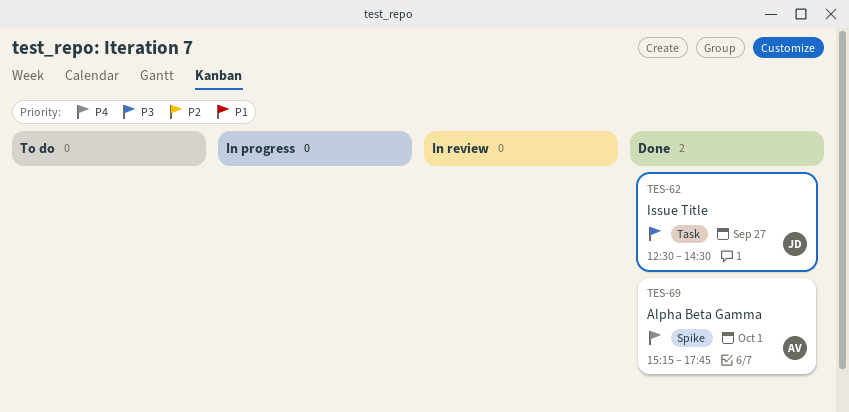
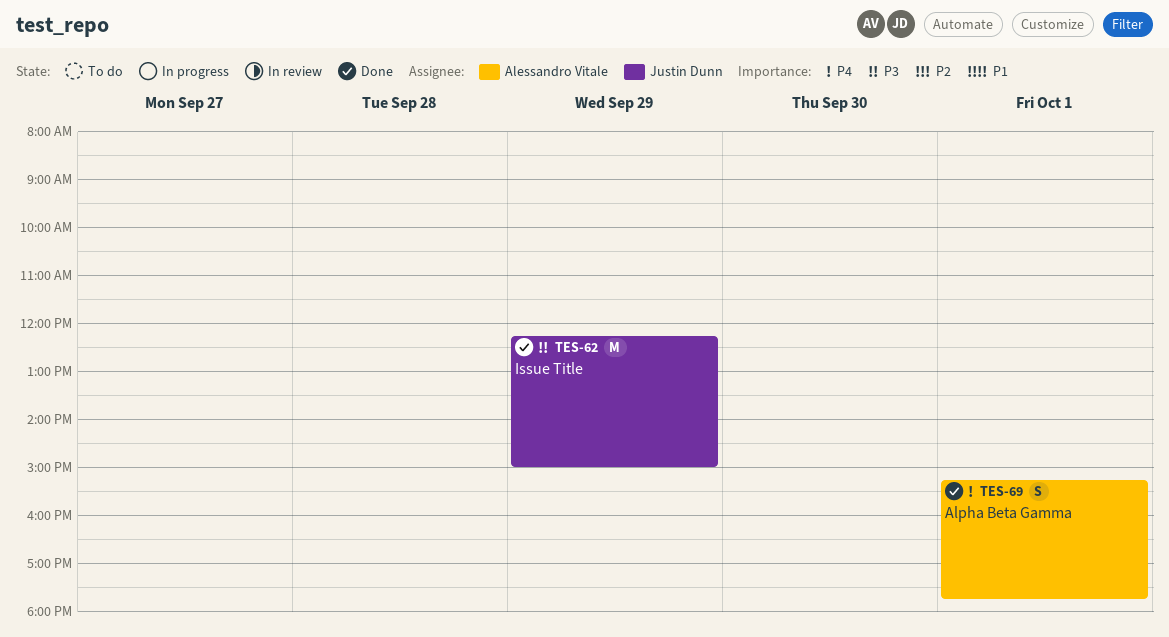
TES-62, day: Sep 27 -> Sep 29
TES-62, begins: 12:30 -> 12:15
TES-62, ends: 14:30 -> 15:00

